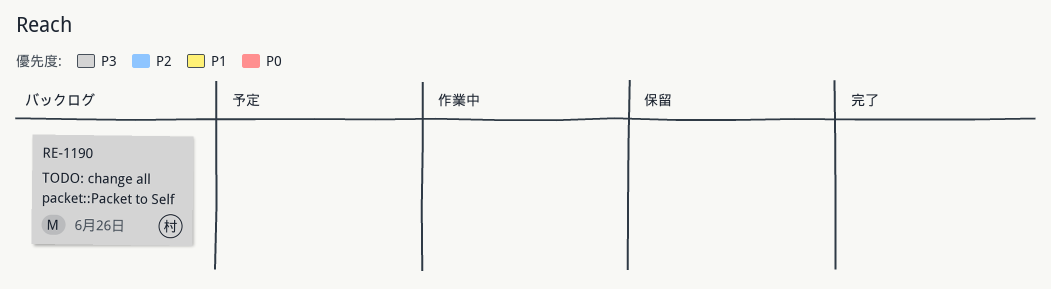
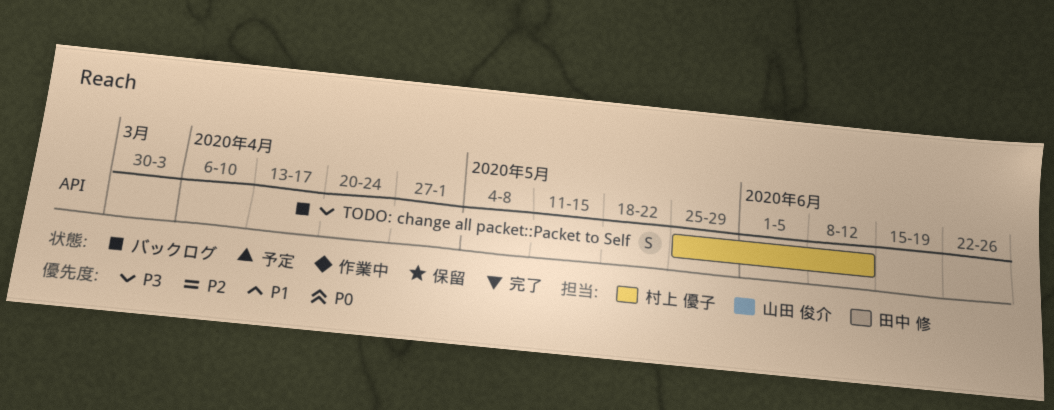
TODO: change all packet::Packet to Self, estimate: M -> S
TODO: change all packet::Packet to Self, due: Jun 26 -> Jun 12

